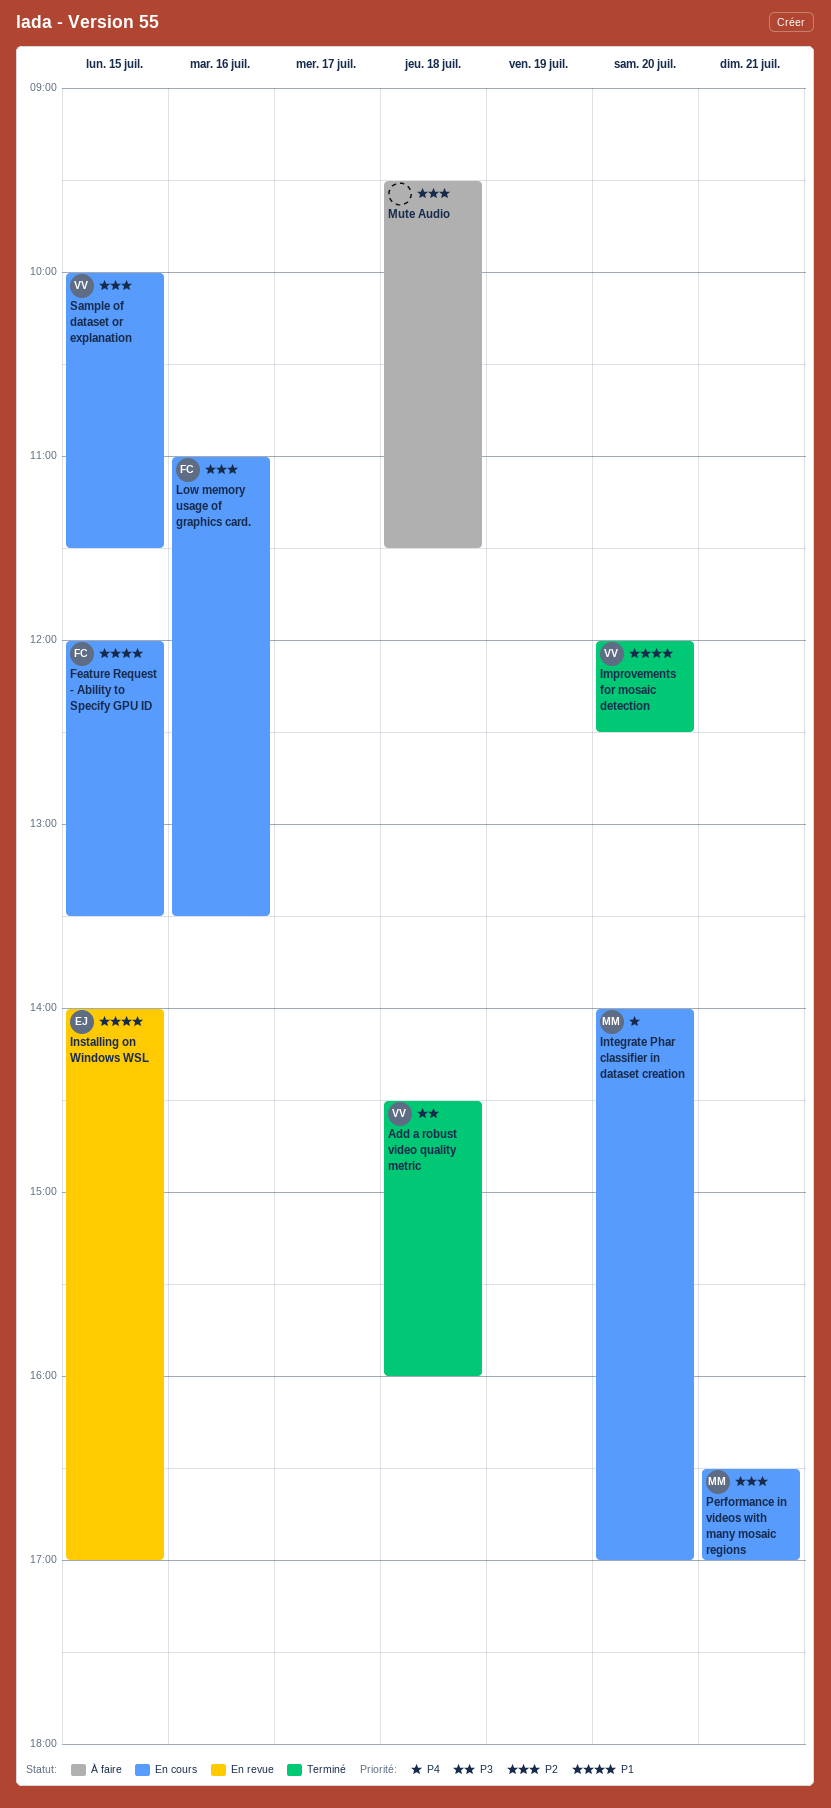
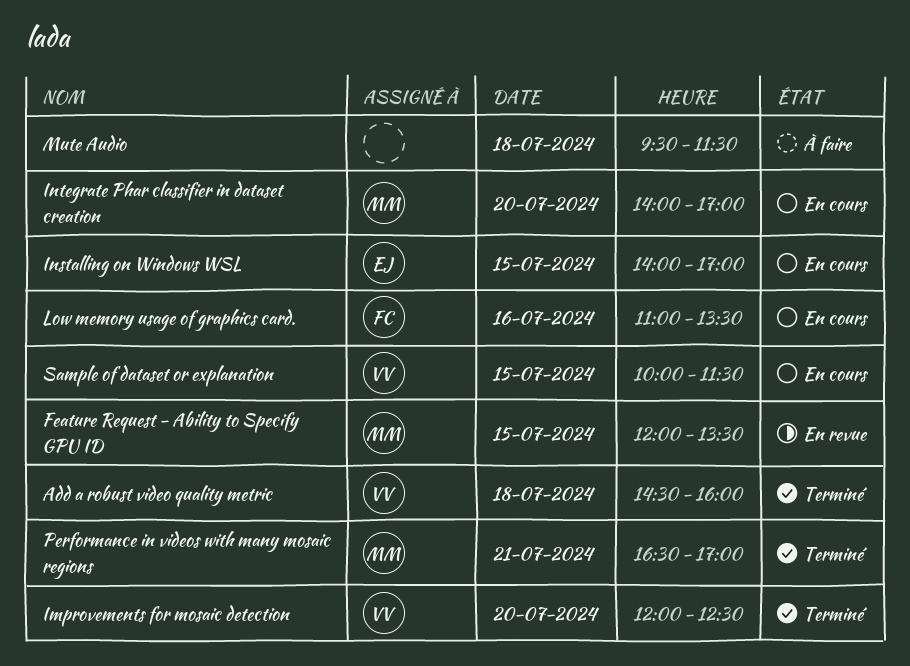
Feature Request - Ability to Specify GPU ID, status: En cours -> En revue
Feature Request - Ability to Specify GPU ID, owner: FC -> MM
Installing on Windows WSL, status: En revue -> En cours
Performance in videos with many mosaic regions, status: En cours -> Terminé

